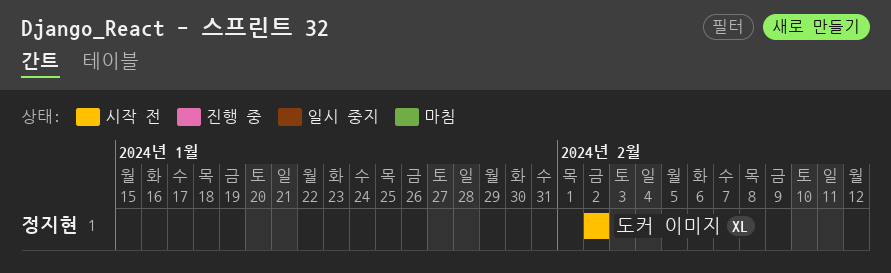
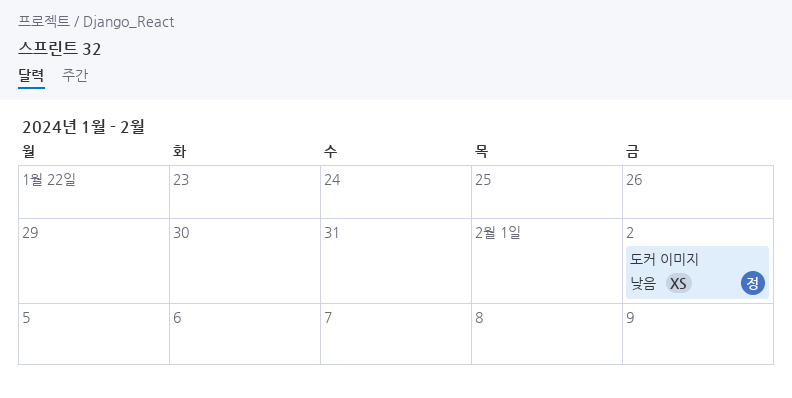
도커 이미지, estimate: XL -> XS

